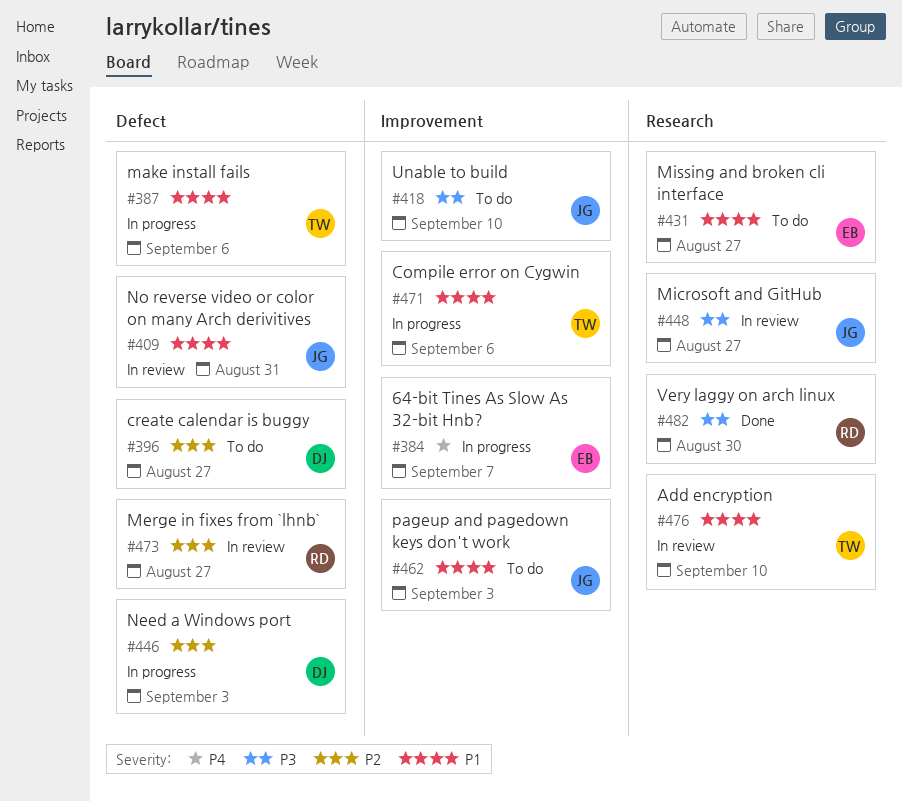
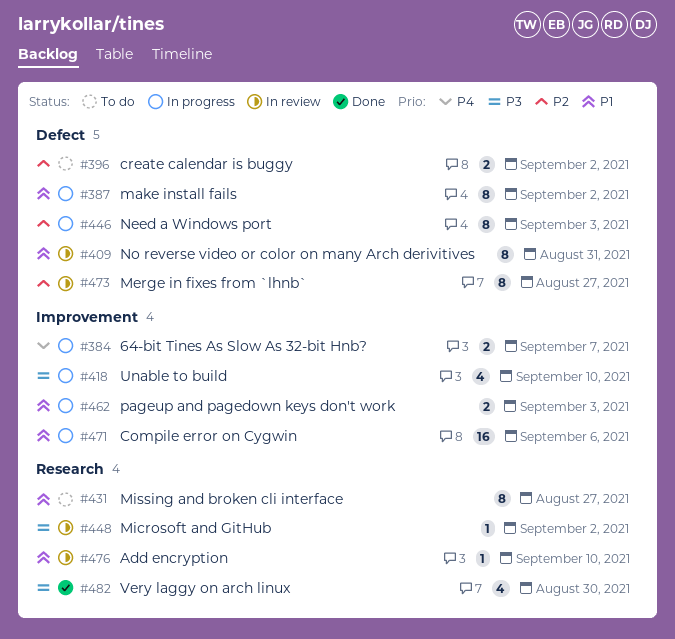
#387, due: Sep 6 -> Sep 2
#396, due: Aug 27 -> Sep 2
#418, status: To do -> In progress
#448, due: Aug 27 -> Sep 2
#462, status: To do -> In progress

